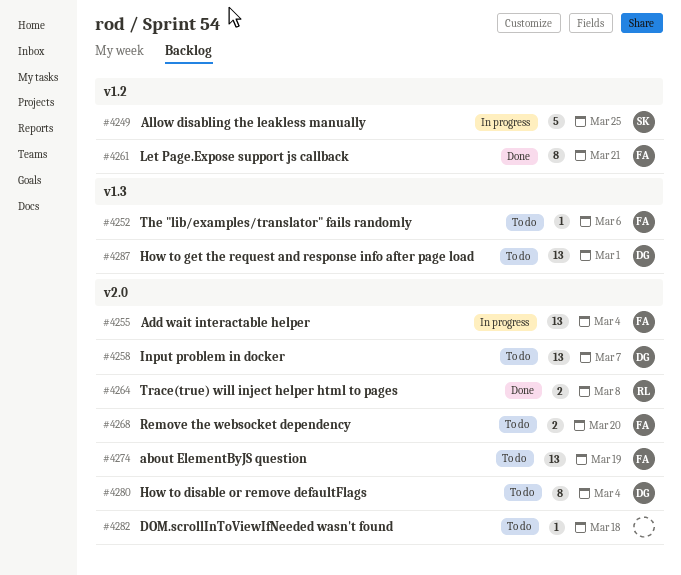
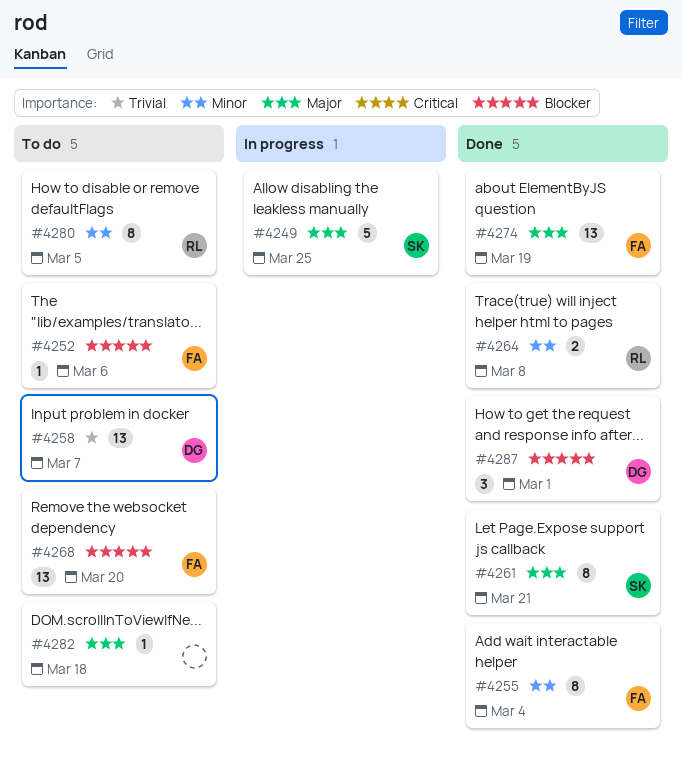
#4255, status: In progress -> Done
#4255, estimate: 13 -> 8
#4261, owner: FA -> SK
#4268, estimate: 2 -> 13
#4274, status: To do -> Done
#4280, owner: DG -> RL
#4280, due: Mar 4 -> Mar 5
#4287, status: To do -> Done
#4287, estimate: 13 -> 3

